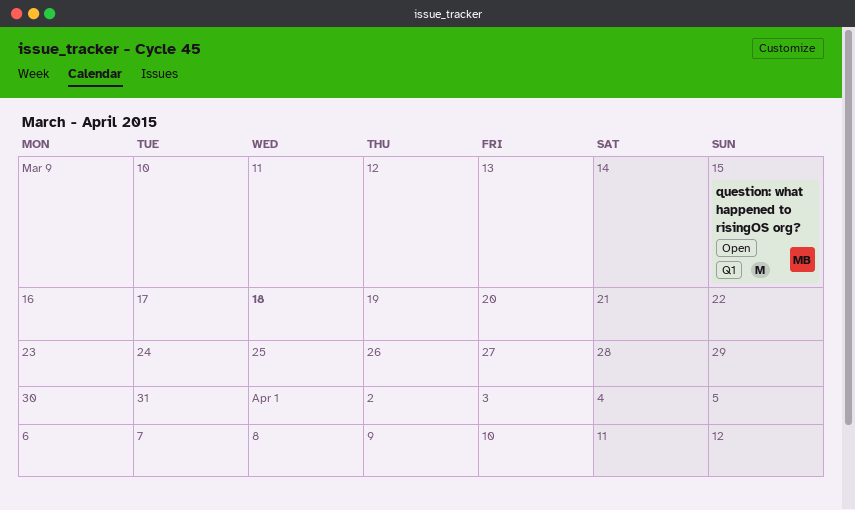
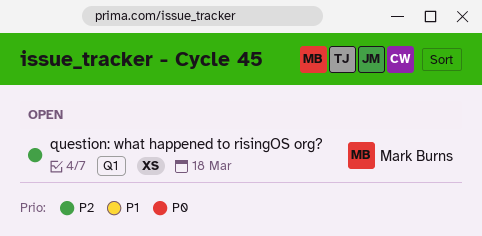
question: what happened to risingOS org?, estimate: M -> XS
question: what happened to risingOS org?, due: Mar 15 -> Mar 18

